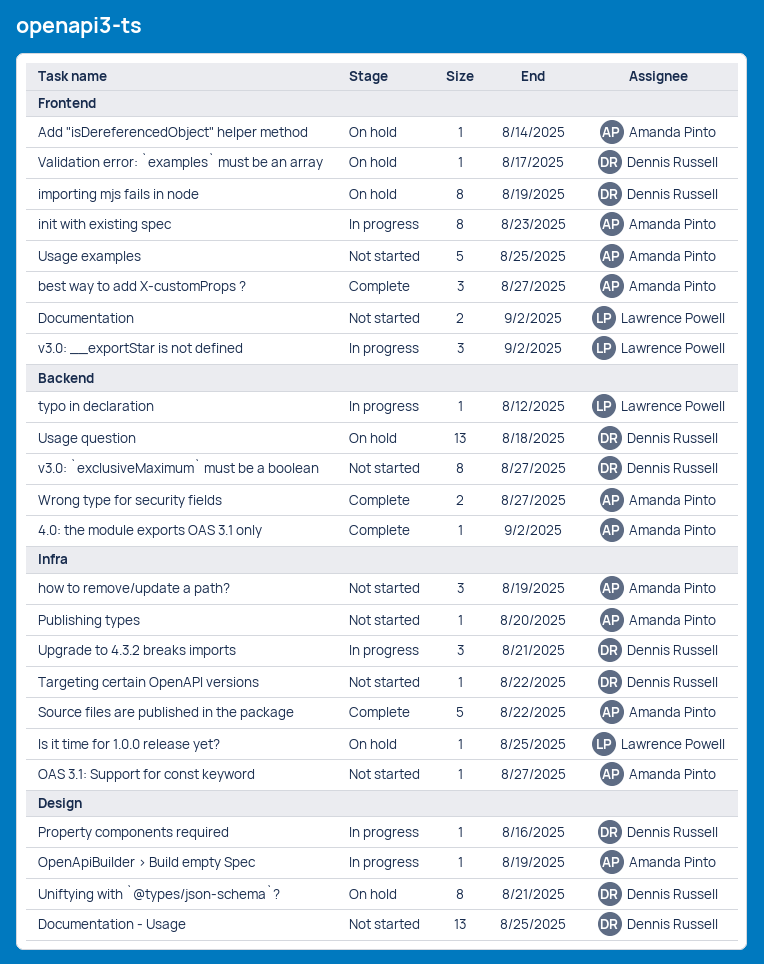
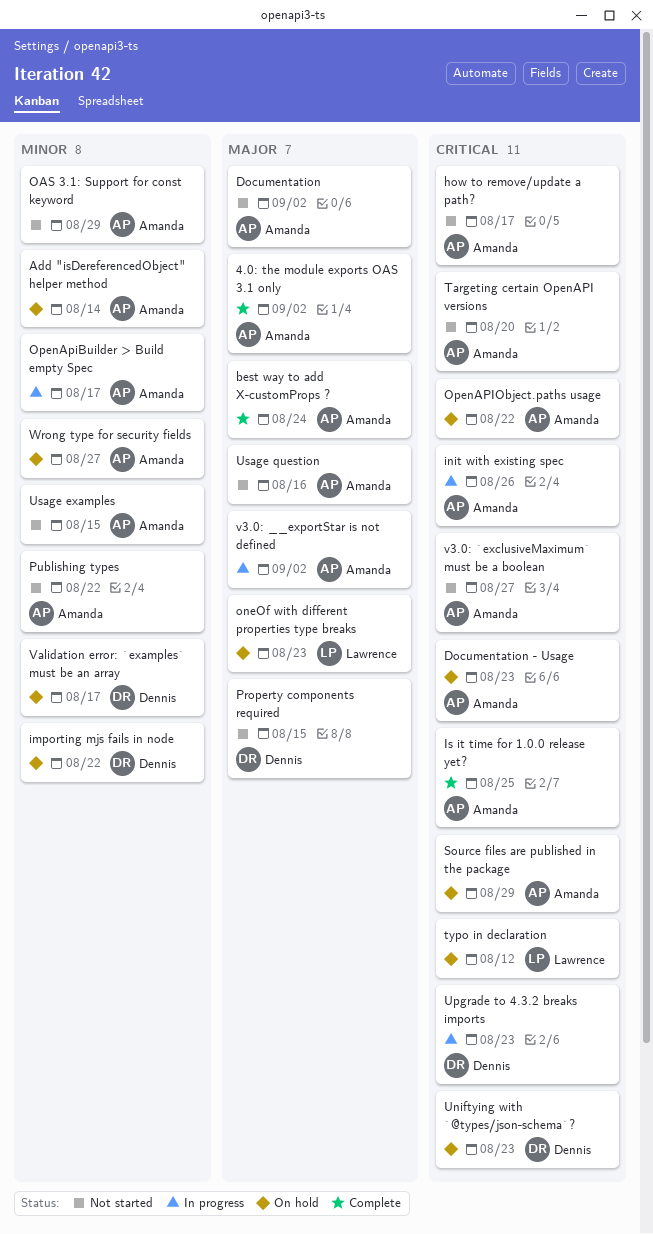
best way to add X-customProps ?, due: Aug 27 -> Aug 24
Documentation, owner: Lawrence Powell -> Amanda Pinto
Documentation - Usage, status: Not started -> On hold
Documentation - Usage, owner: Dennis Russell -> Amanda Pinto
Documentation - Usage, due: Aug 25 -> Aug 23
how to remove/update a path?, due: Aug 19 -> Aug 17
importing mjs fails in node, due: Aug 19 -> Aug 22
init with existing spec, due: Aug 23 -> Aug 26
Is it time for 1.0.0 release yet?, status: On hold -> Complete
Is it time for 1.0.0 release yet?, owner: Lawrence Powell -> Amanda Pinto
OAS 3.1: Support for const keyword, due: Aug 27 -> Aug 29
oneOf with different properties type breaks: none -> present
OpenApiBuilder > Build empty Spec, due: Aug 19 -> Aug 17
OpenAPIObject.paths usage: none -> present
Property components required, status: In progress -> Not started
Property components required, due: Aug 16 -> Aug 15
Publishing types, due: Aug 20 -> Aug 22
Source files are published in the package, status: Complete -> On hold
Source files are published in the package, due: Aug 22 -> Aug 29
Targeting certain OpenAPI versions, owner: Dennis Russell -> Amanda Pinto
Targeting certain OpenAPI versions, due: Aug 22 -> Aug 20
typo in declaration, status: In progress -> On hold
Uniftying with `@types/json-schema`?, due: Aug 21 -> Aug 23
Upgrade to 4.3.2 breaks imports, due: Aug 21 -> Aug 23
Usage examples, due: Aug 25 -> Aug 15
Usage question, status: On hold -> Not started
Usage question, owner: Dennis Russell -> Amanda Pinto
Usage question, due: Aug 18 -> Aug 16
v3.0: __exportStar is not defined, owner: Lawrence Powell -> Amanda Pinto
v3.0: `exclusiveMaximum` must be a boolean, owner: Dennis Russell -> Amanda Pinto
Wrong type for security fields, status: Complete -> On hold

